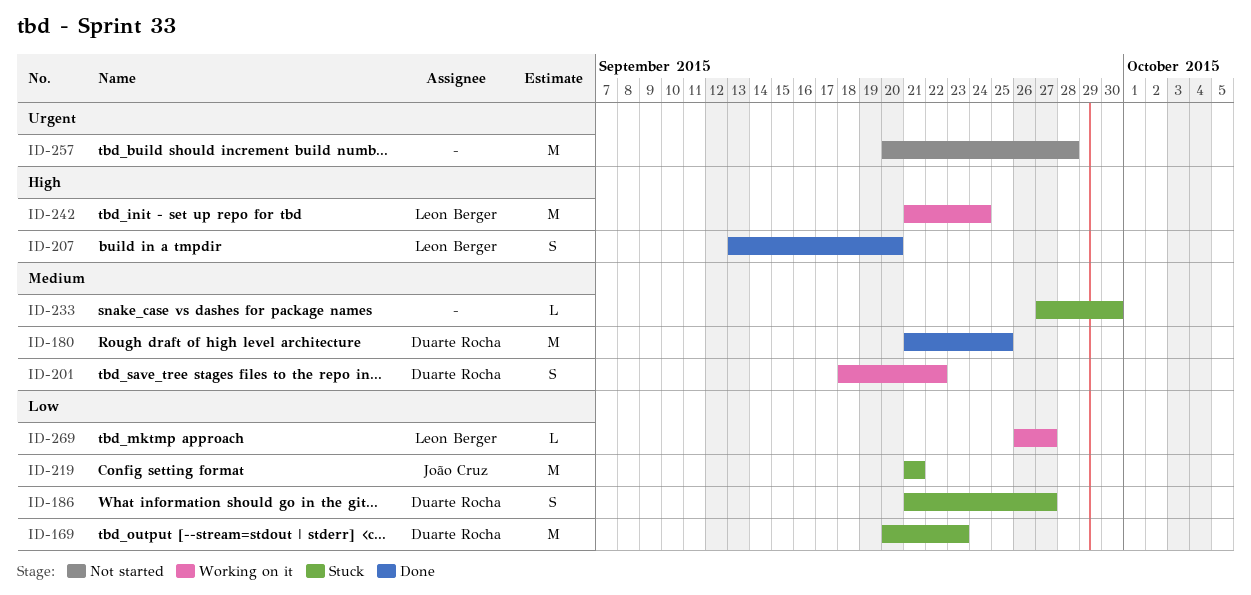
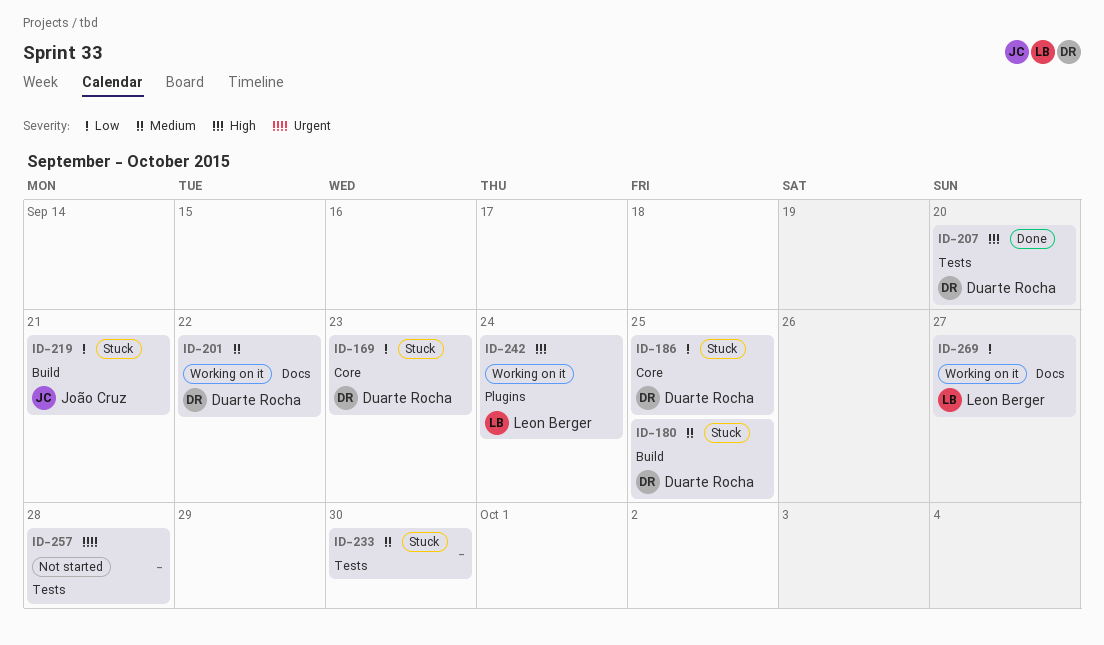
ID-180, status: Done -> Stuck
ID-186, due: Sep 27 -> Sep 25
ID-207, owner: Leon Berger -> Duarte Rocha

